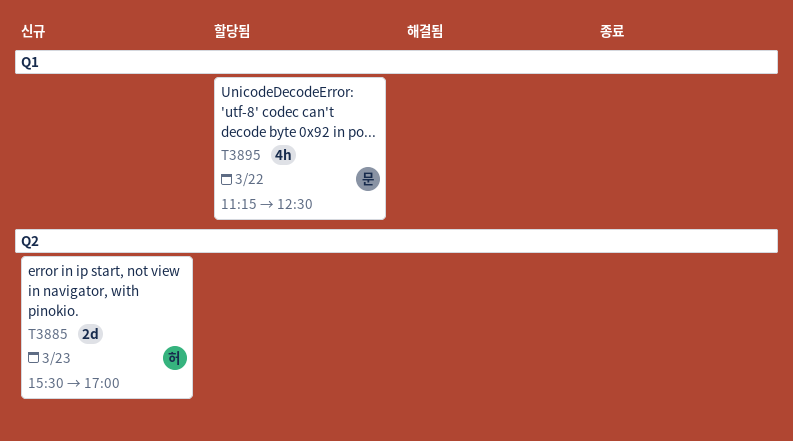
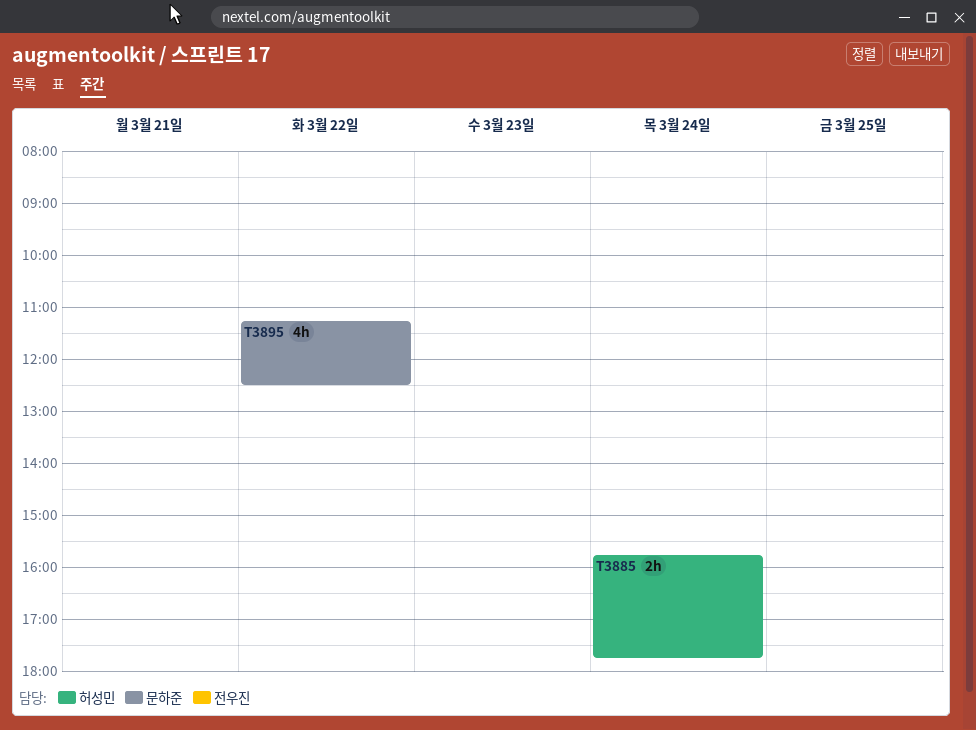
T3885, estimate: 2d -> 2h
T3885, day: Mar 23 -> Mar 24
T3885, begins: 15:30 -> 15:45
T3885, ends: 17:00 -> 17:45

